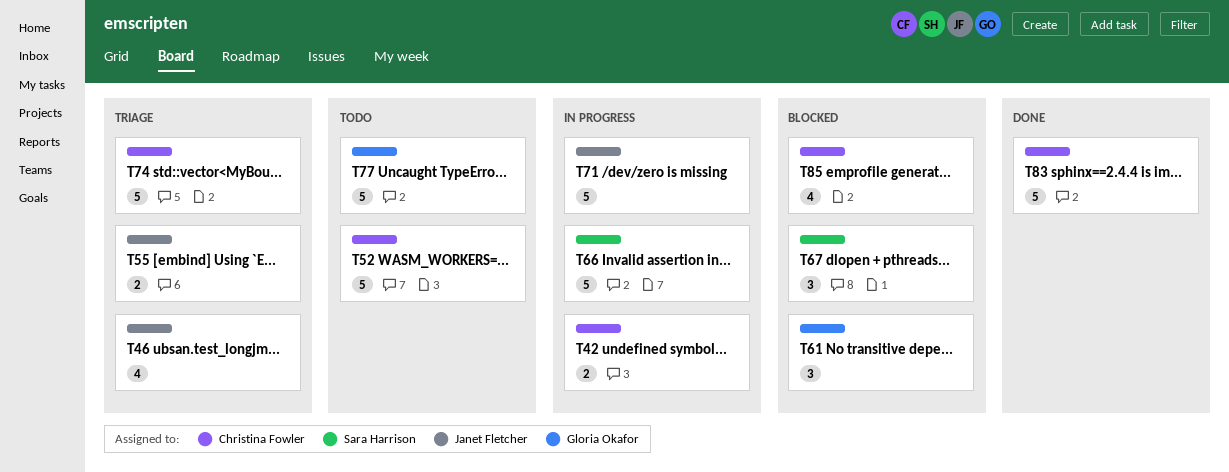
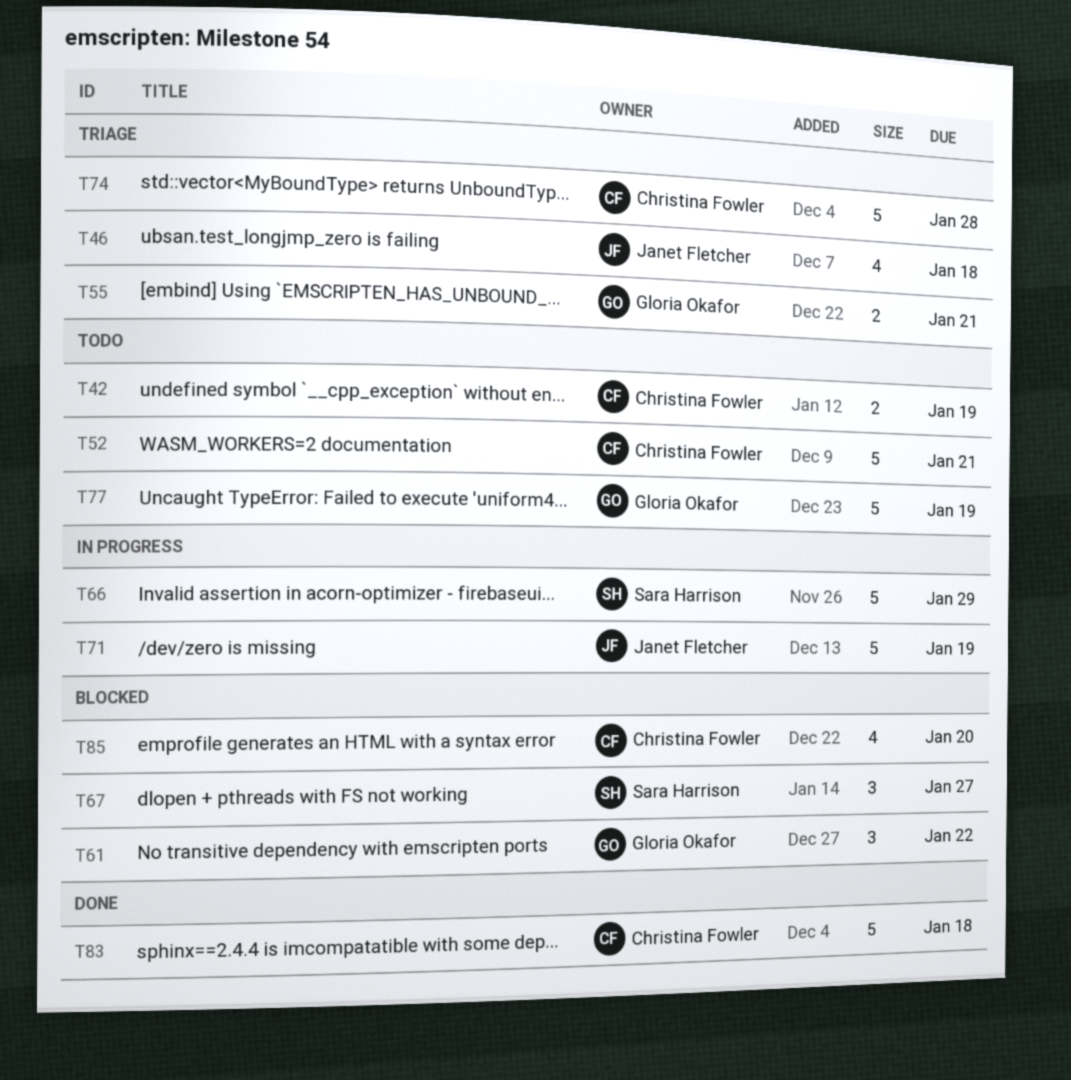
T42, status: In progress -> Todo
T55, owner: Janet Fletcher -> Gloria Okafor

